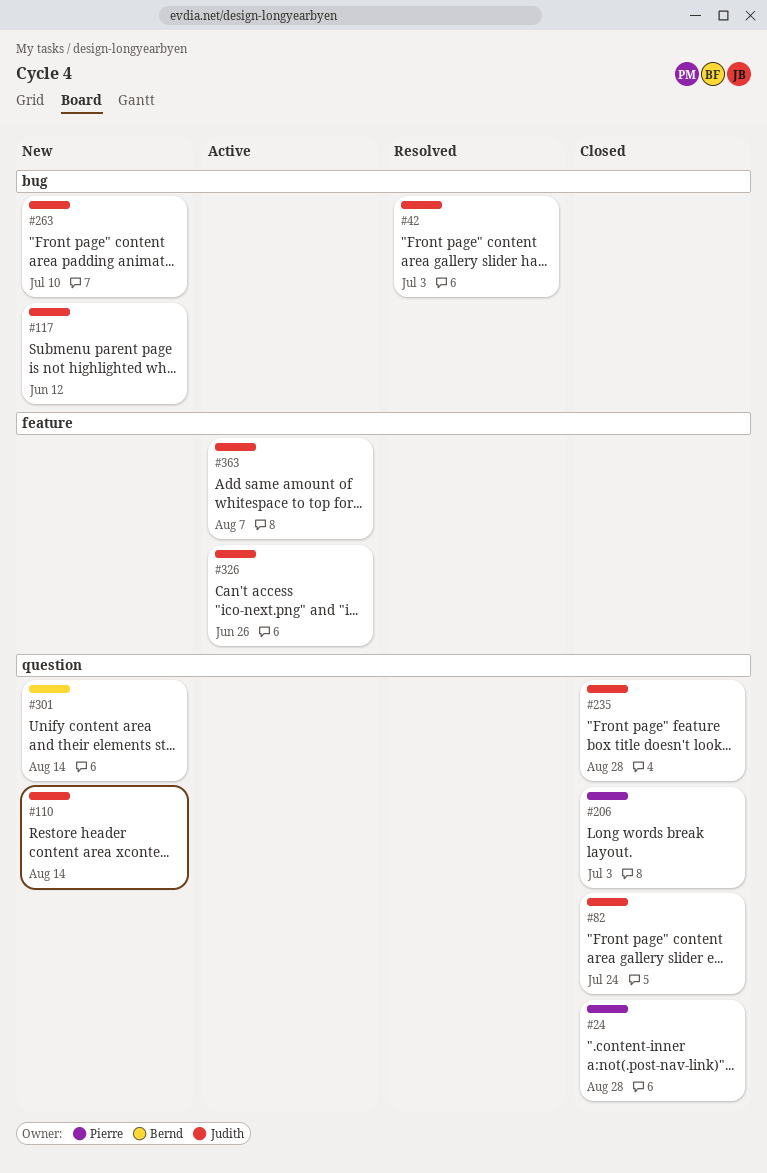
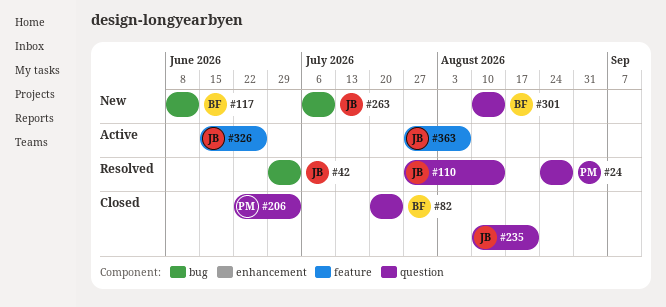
#24, status: Closed -> Resolved
#82, owner: Judith -> Bernd
#110, status: New -> Resolved
#117, owner: Judith -> Bernd
#235, due: Aug 28 -> Aug 21

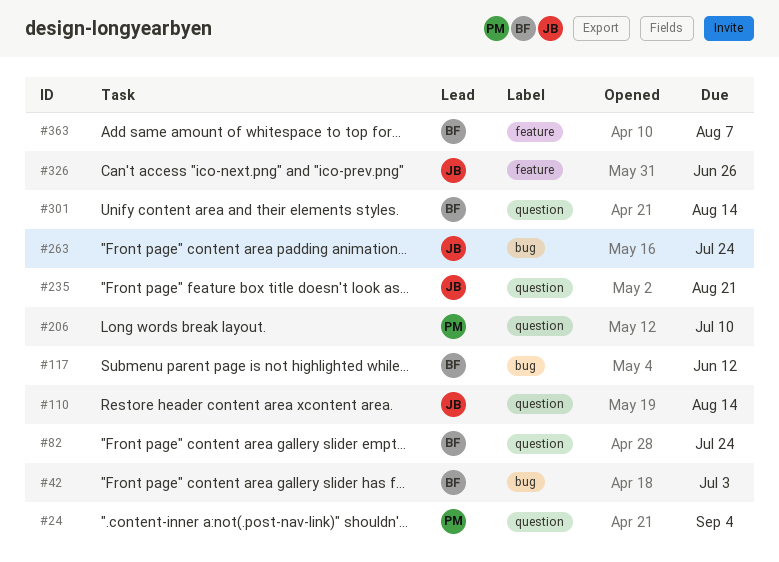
#24, due: Aug 28 -> Sep 4
#42, owner: JB -> BF
#206, due: Jul 3 -> Jul 10
#263, due: Jul 10 -> Jul 24
#363, owner: JB -> BF

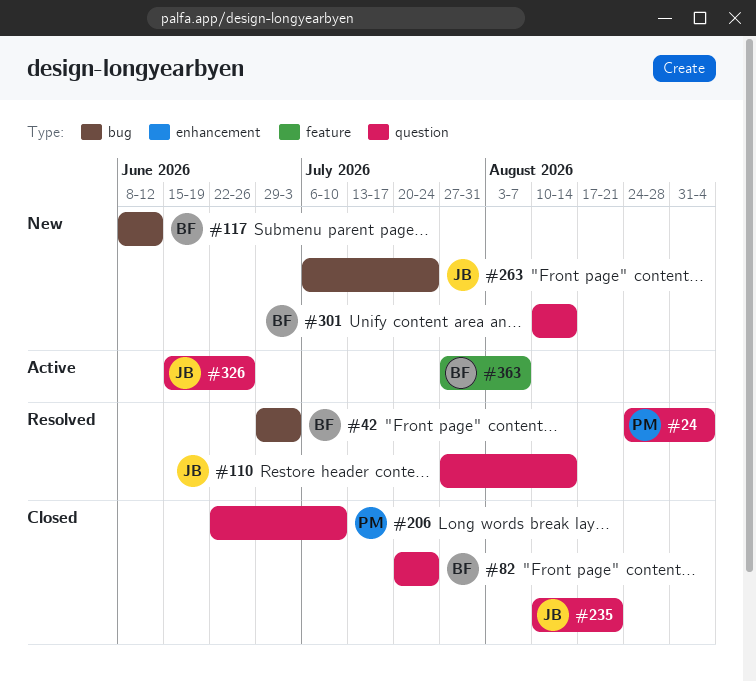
#326, label: feature -> question

